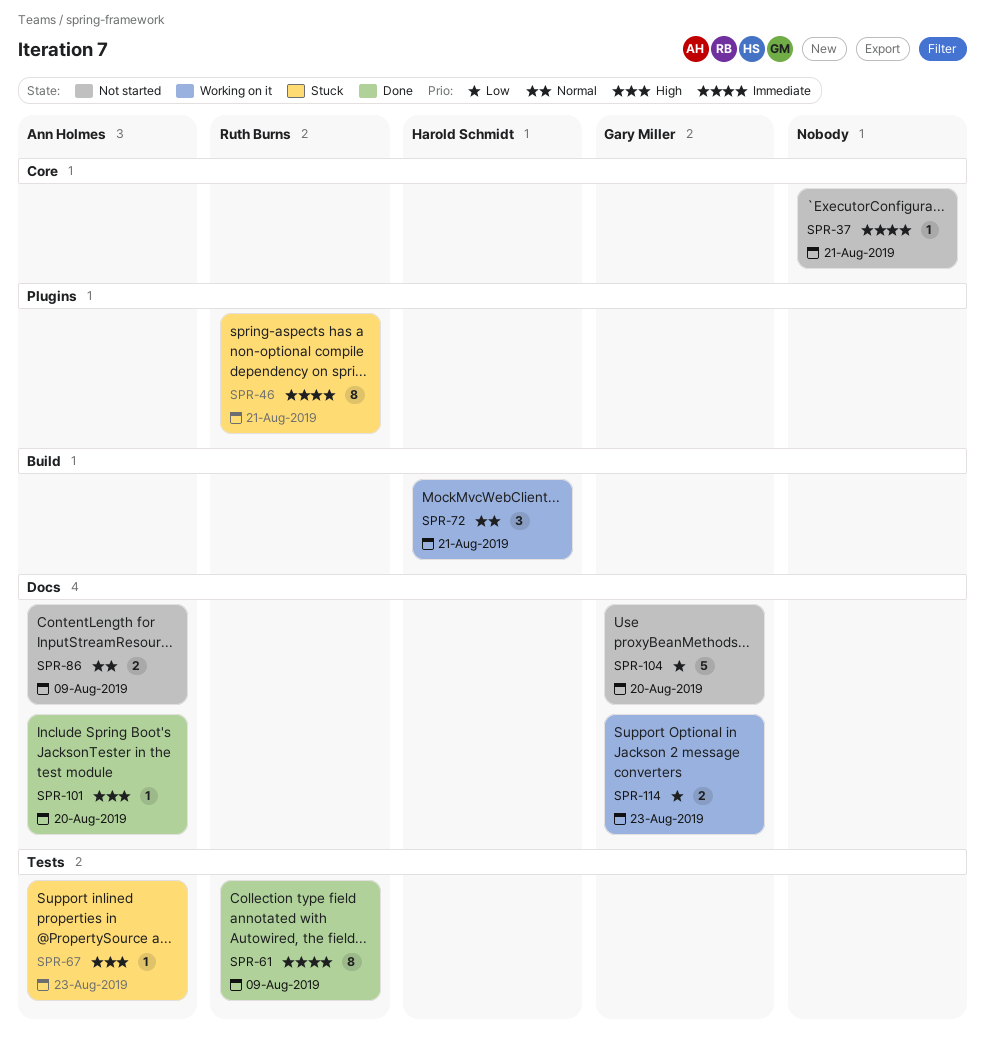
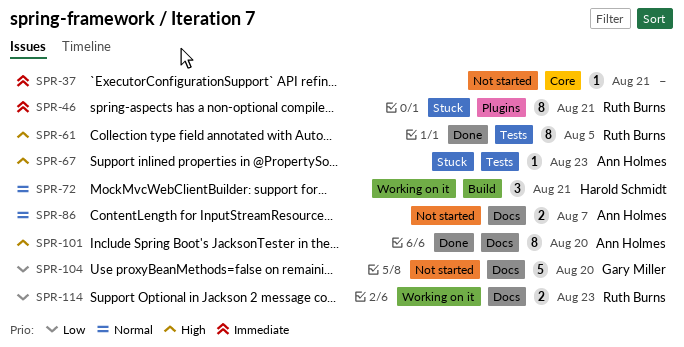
SPR-61, priority: Immediate -> High
SPR-61, due: Aug 9 -> Aug 5
SPR-86, due: Aug 9 -> Aug 7
SPR-101, estimate: 1 -> 8
SPR-114, owner: Gary Miller -> Ruth Burns

